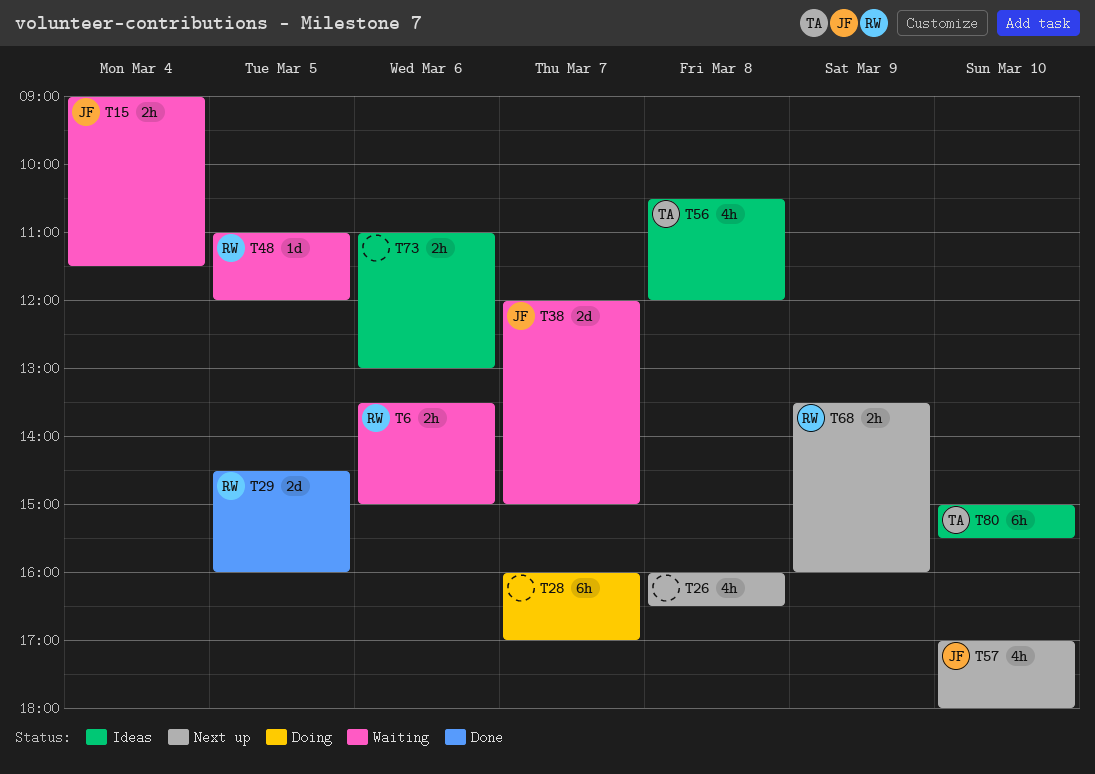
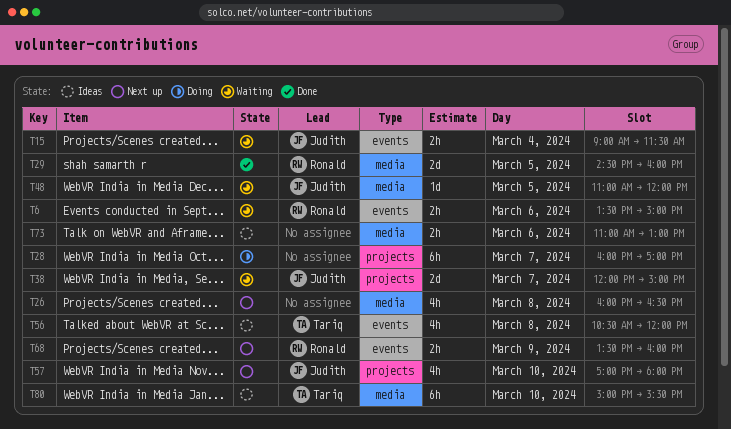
T48, owner: Ronald -> Judith

